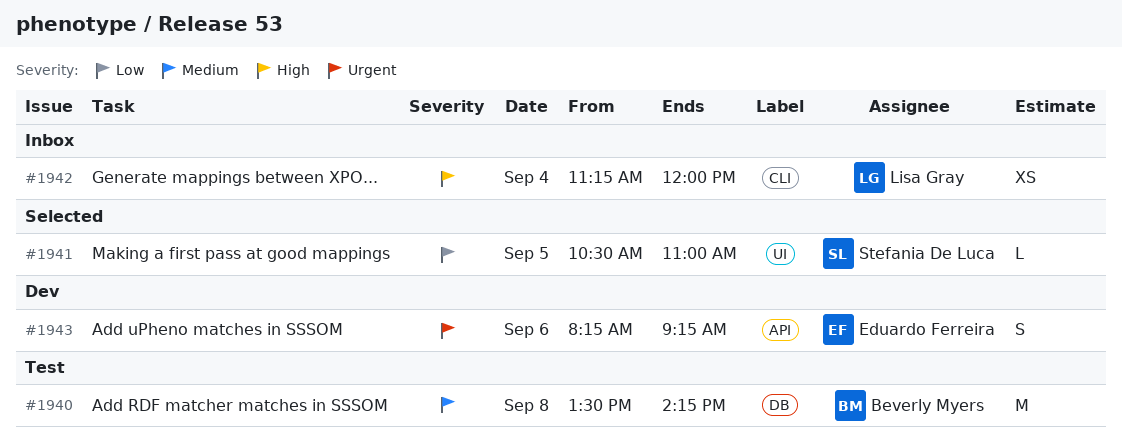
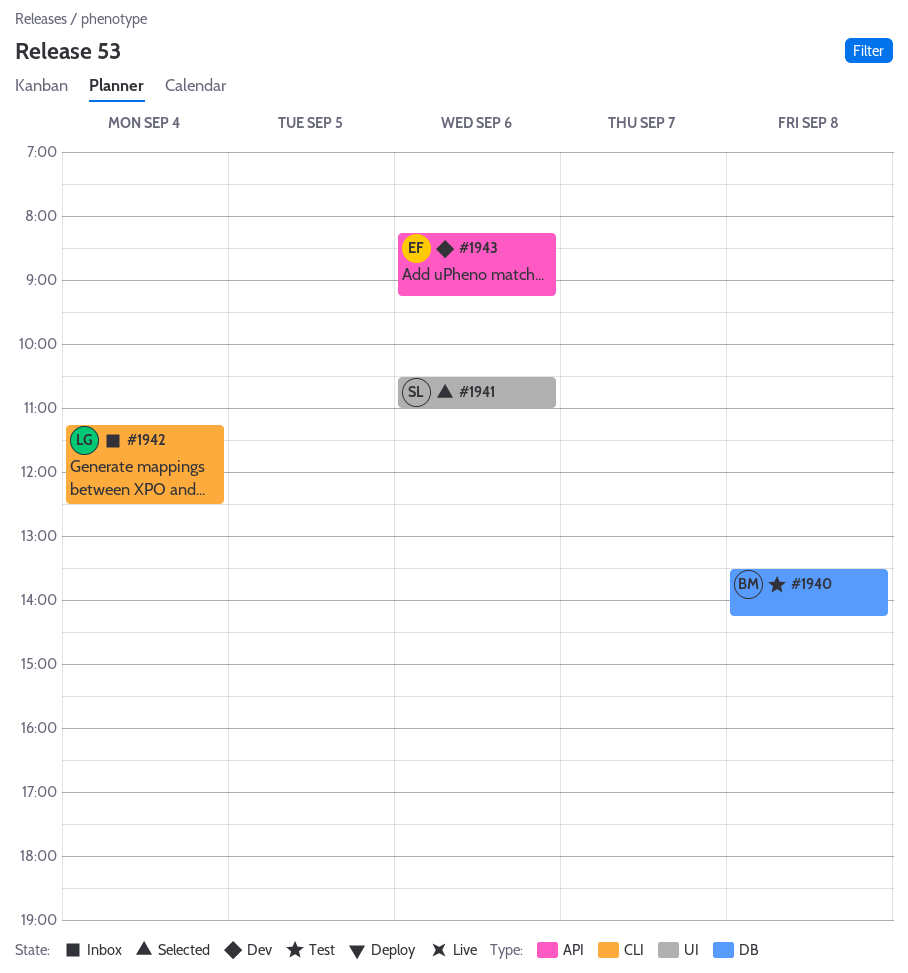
#1941, day: Sep 5 -> Sep 6
#1942, ends: 12:00 -> 12:30

